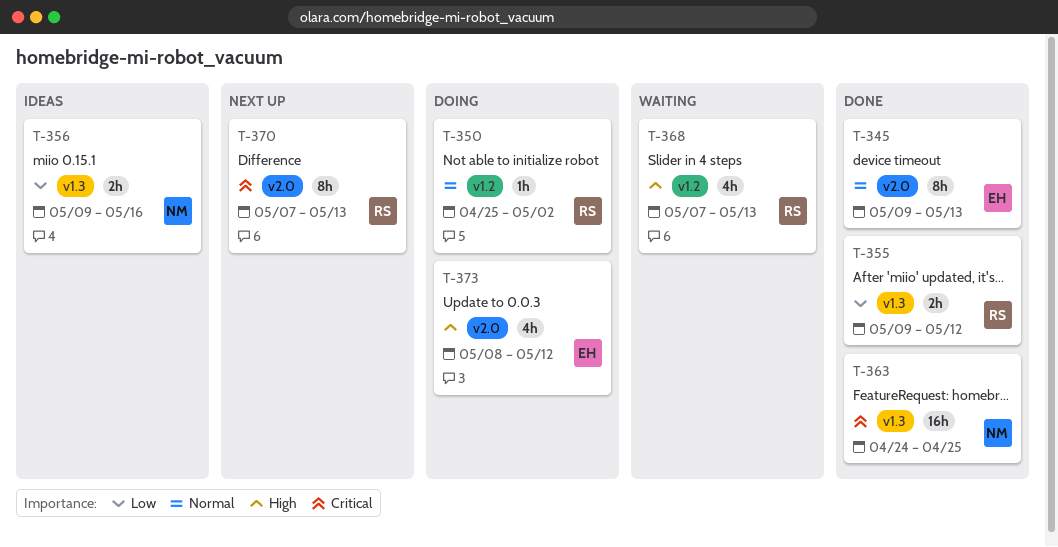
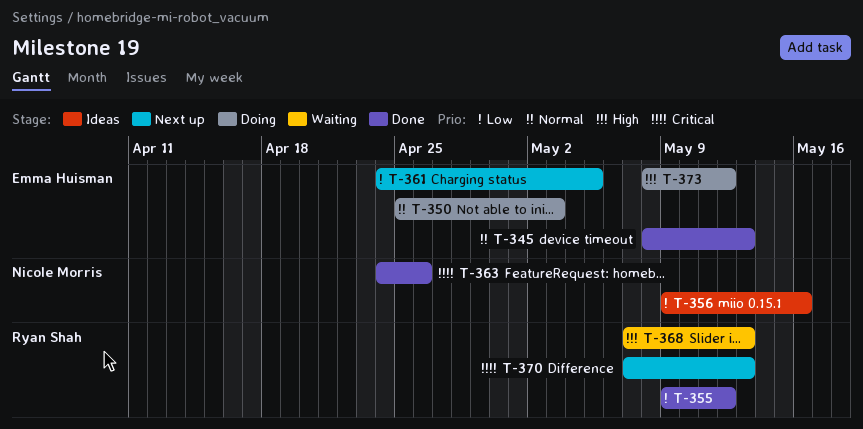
T-345, start: May 9 -> May 8
T-350, owner: Ryan Shah -> Emma Huisman
T-350, due: May 2 -> May 3
T-361: none -> present
T-363, due: Apr 25 -> Apr 26

